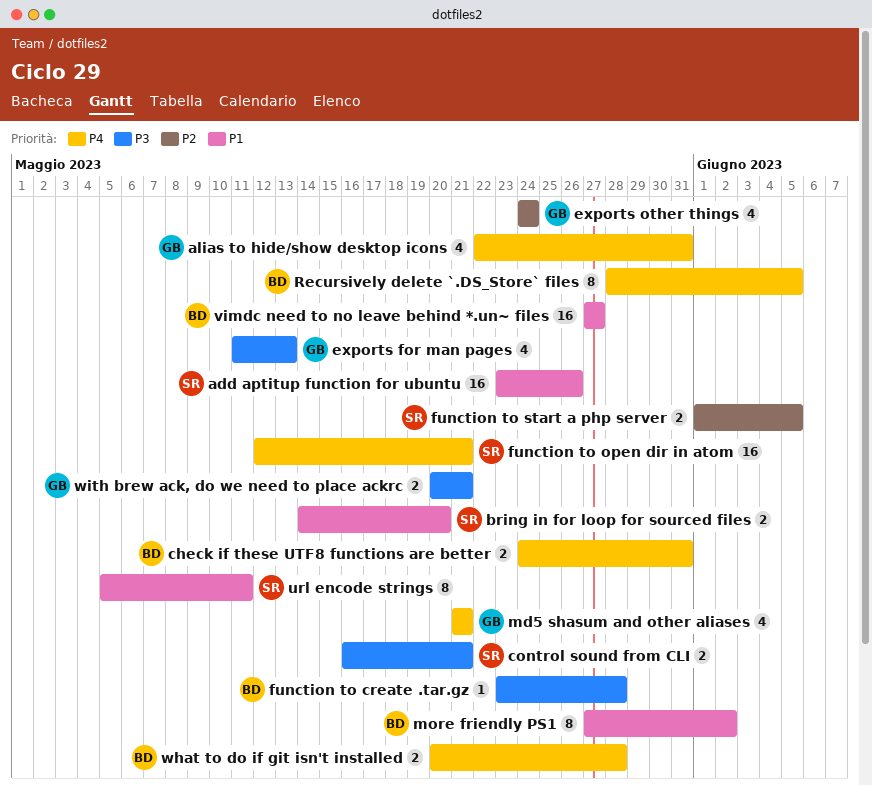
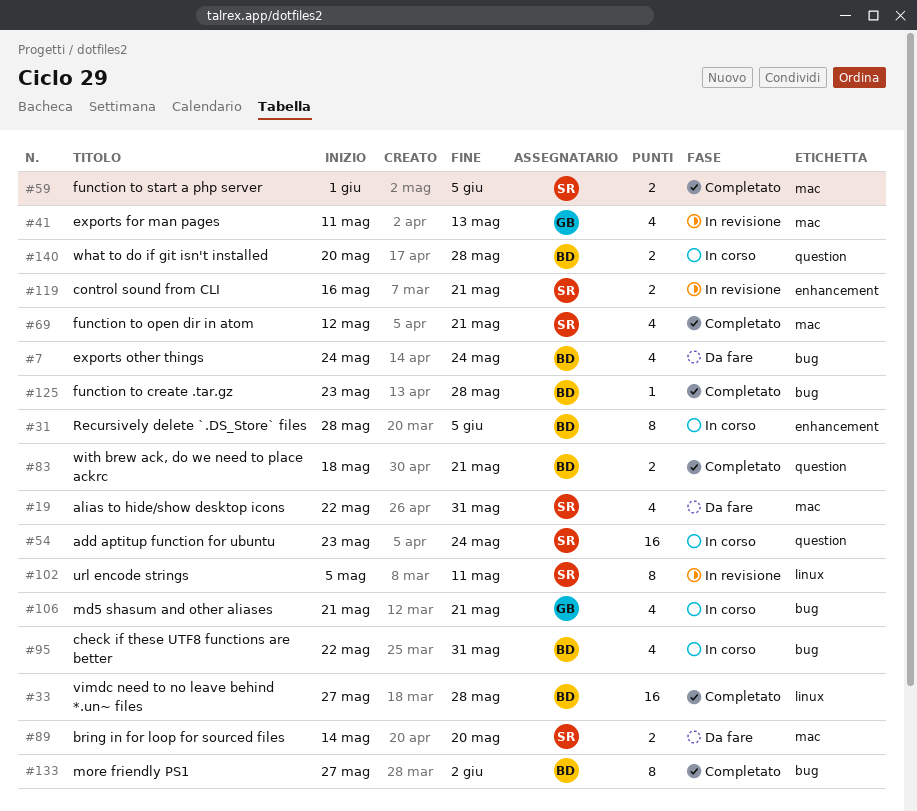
add aptitup function for ubuntu, due: May 26 -> May 24
alias to hide/show desktop icons, owner: GB -> SR
check if these UTF8 functions are better, estimate: 2 -> 4
check if these UTF8 functions are better, start: May 24 -> May 22
exports other things, owner: GB -> BD
function to open dir in atom, estimate: 16 -> 4
vimdc need to no leave behind *.un~ files, due: May 27 -> May 28
with brew ack, do we need to place ackrc, owner: GB -> BD
with brew ack, do we need to place ackrc, start: May 20 -> May 18

